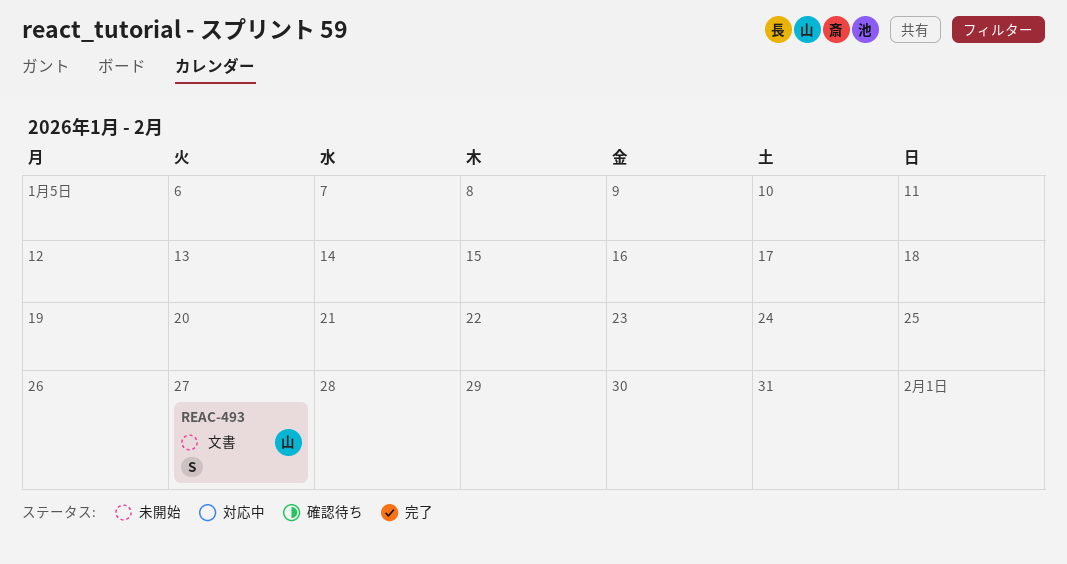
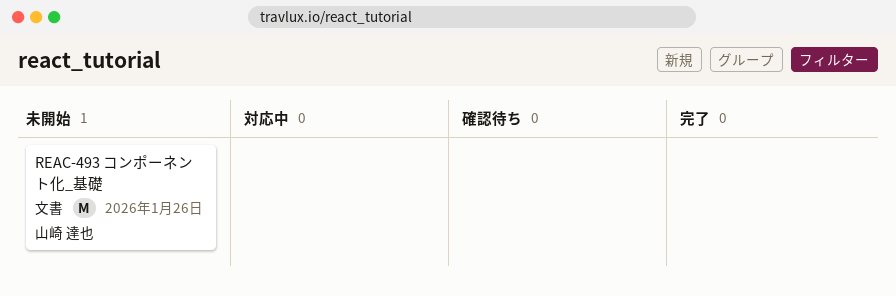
REAC-493, estimate: S -> M
REAC-493, due: Jan 27 -> Jan 26

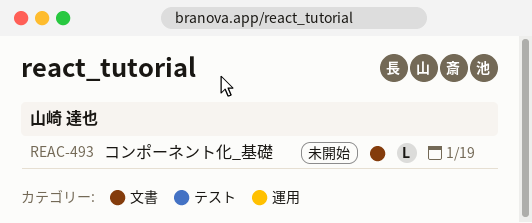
REAC-493, estimate: M -> L
REAC-493, due: Jan 26 -> Jan 19

